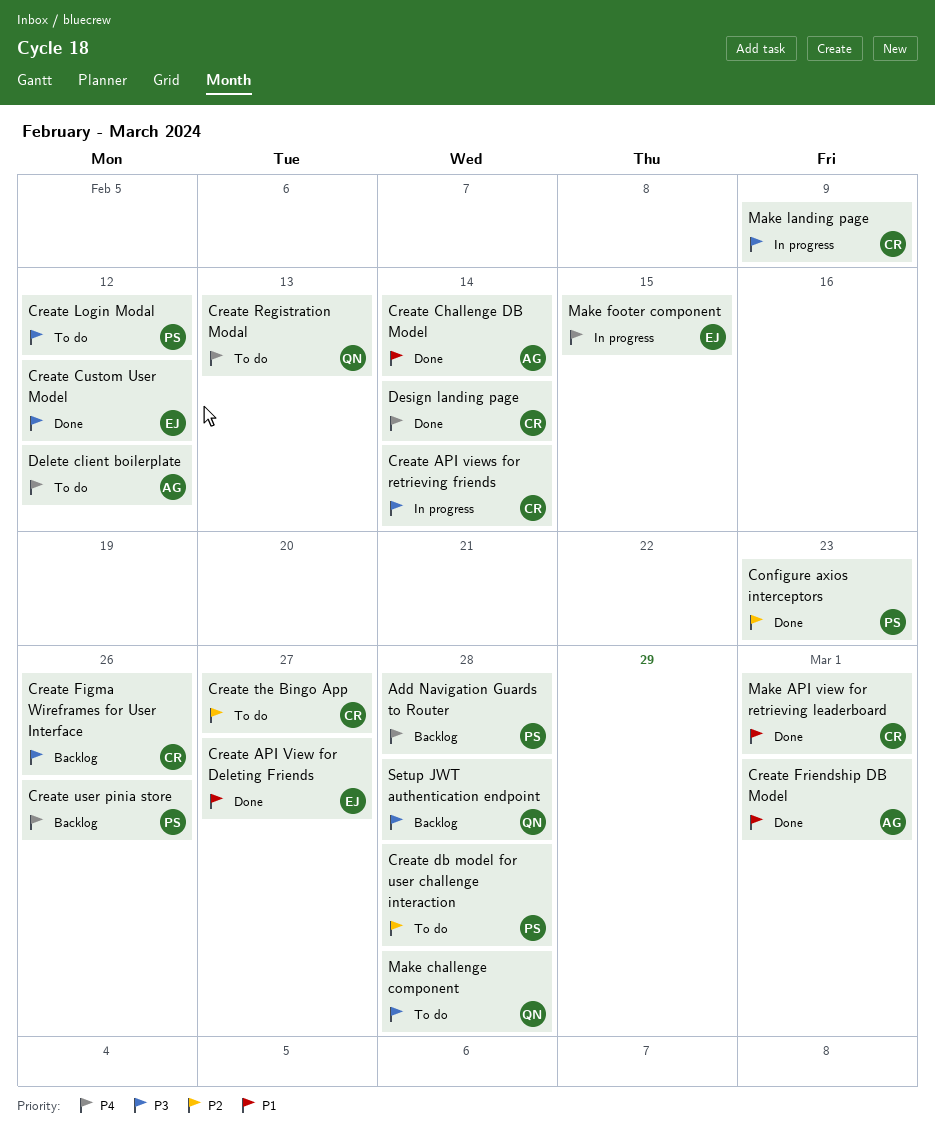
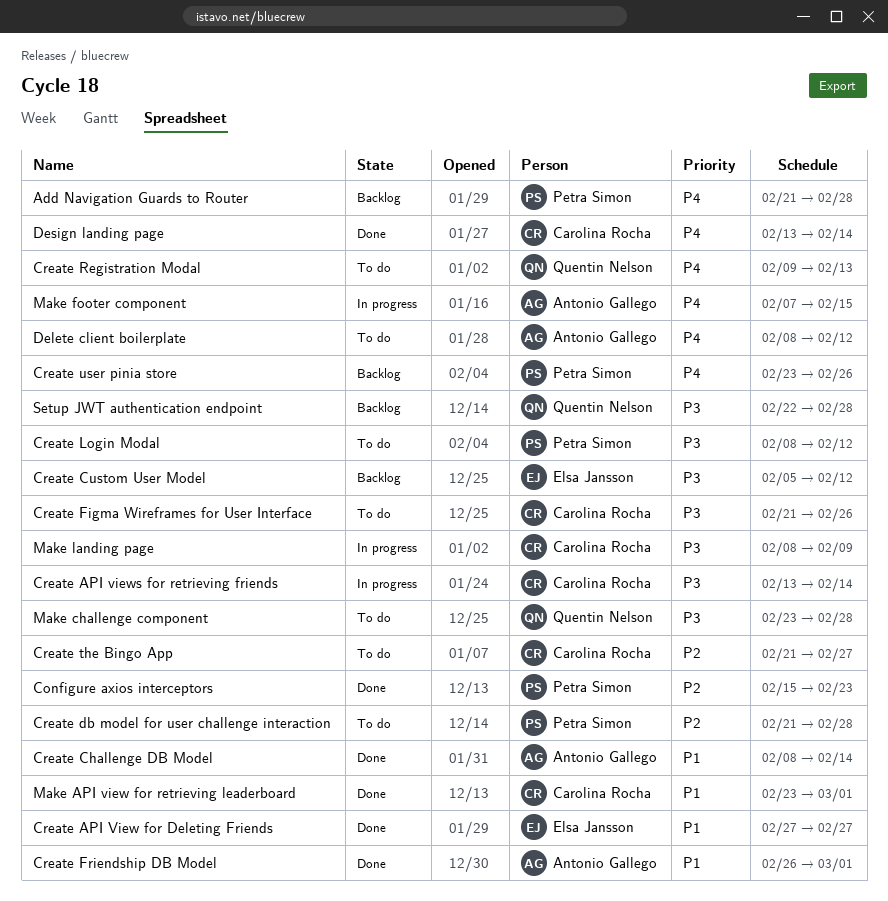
Create Custom User Model, status: Done -> Backlog
Create Figma Wireframes for User Interface, status: Backlog -> To do
Make footer component, owner: Elsa Jansson -> Antonio Gallego

